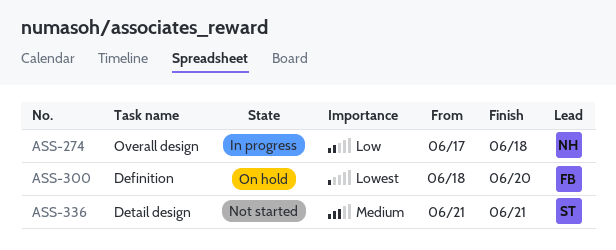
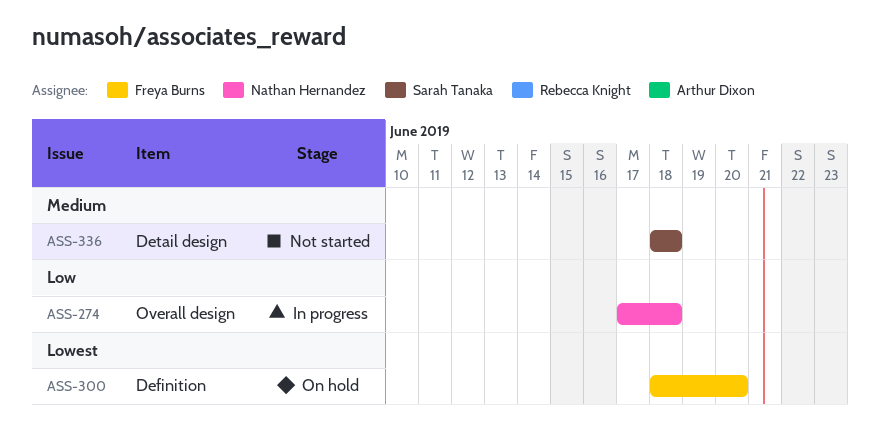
ASS-336, start: Jun 21 -> Jun 18
ASS-336, due: Jun 21 -> Jun 18

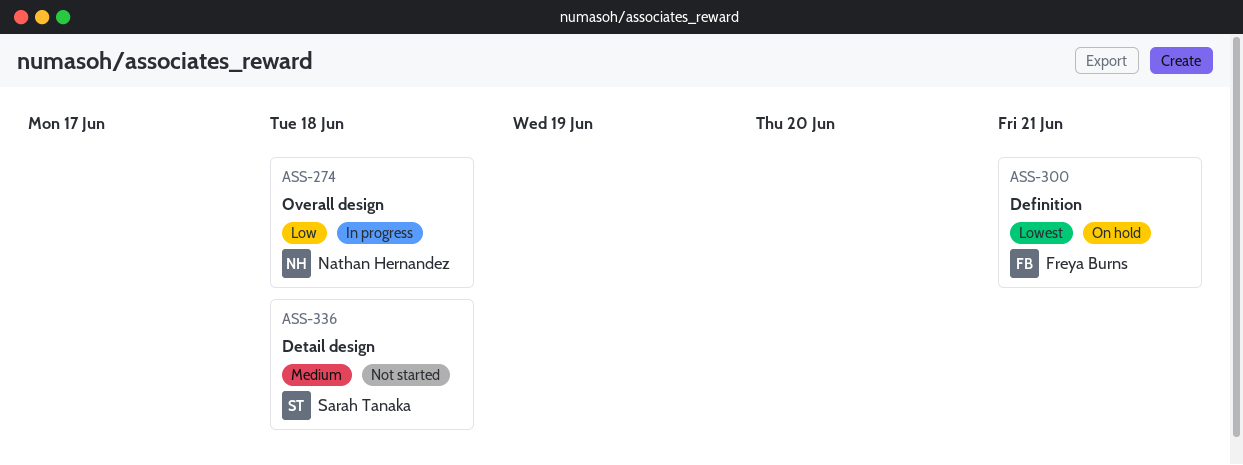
ASS-300, due: Jun 20 -> Jun 21

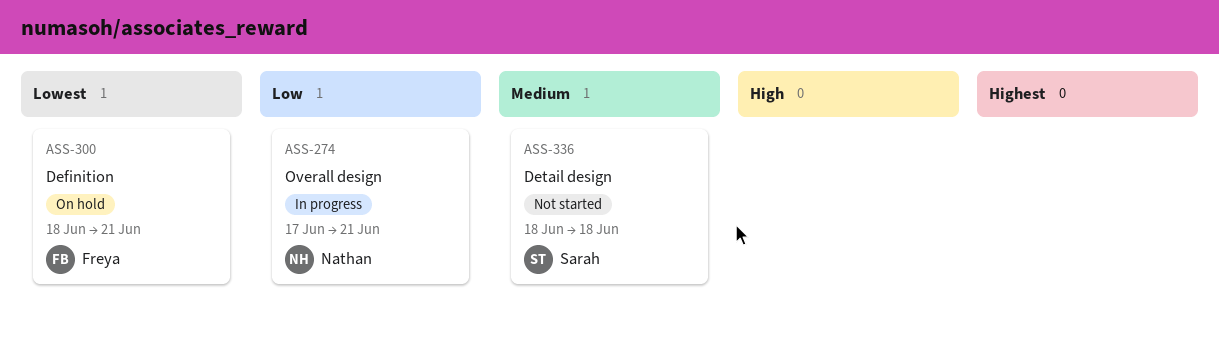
ASS-274, due: Jun 18 -> Jun 21

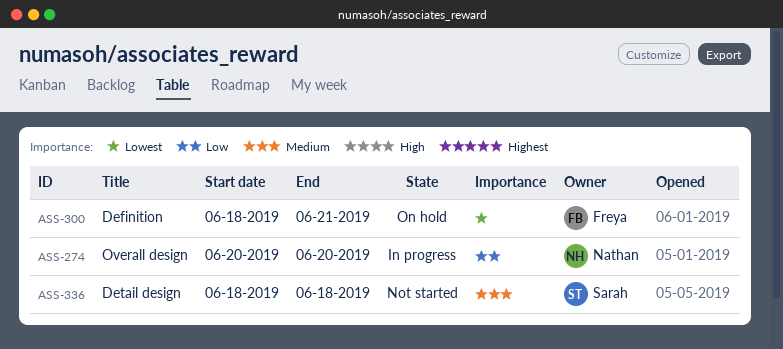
ASS-274, start: Jun 17 -> Jun 20
ASS-274, due: Jun 21 -> Jun 20

